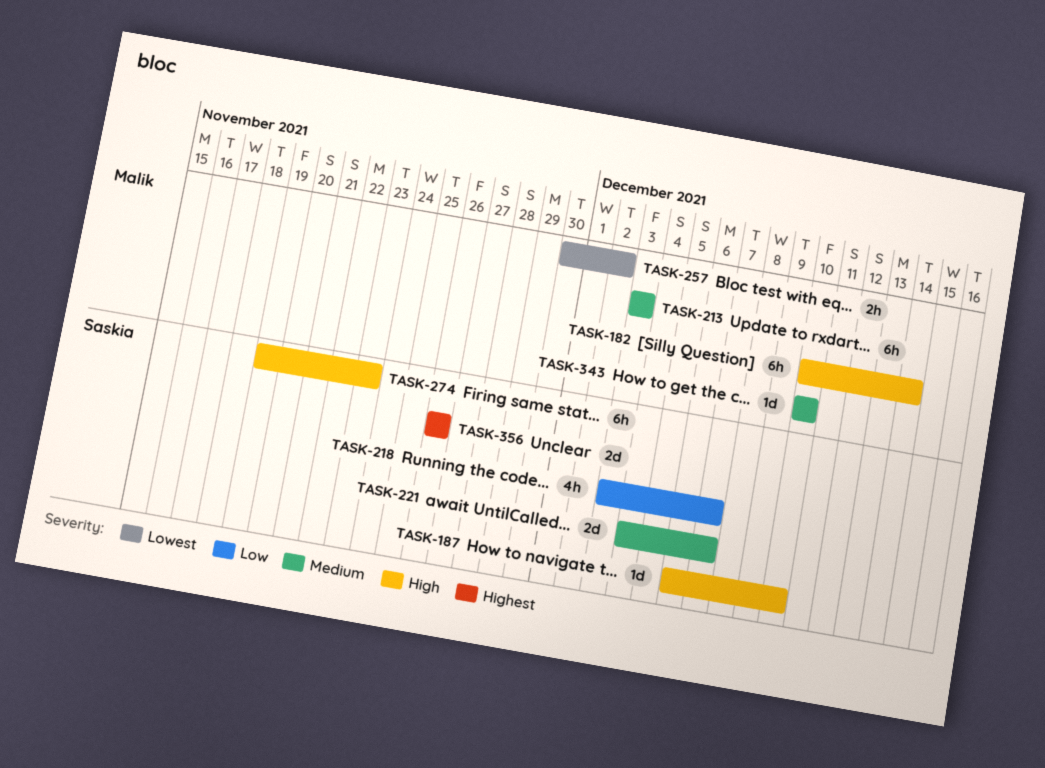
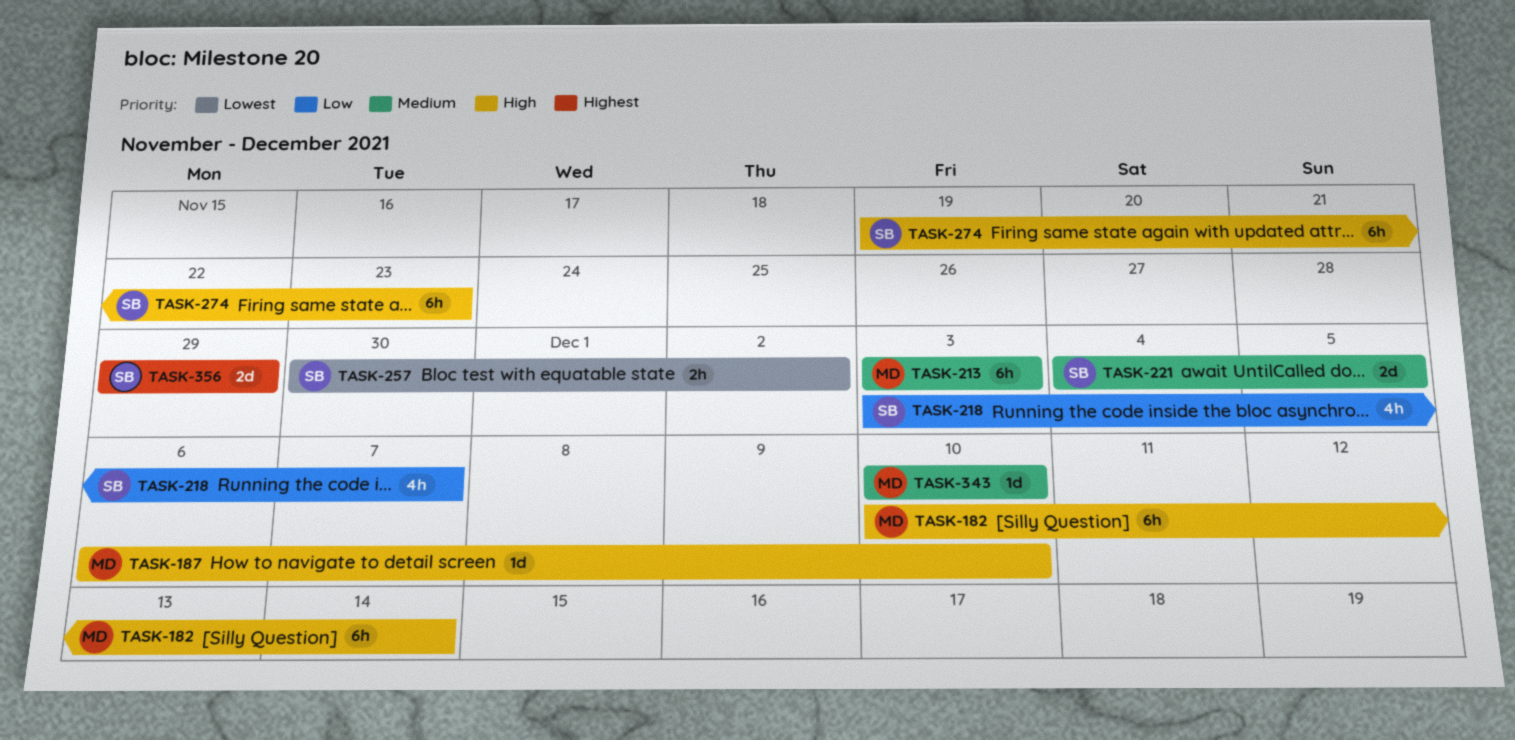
TASK-187, owner: Saskia -> Malik
TASK-221, due: Dec 7 -> Dec 5
TASK-257, owner: Malik -> Saskia
TASK-356, start: Nov 26 -> Nov 29
TASK-356, due: Nov 26 -> Nov 29

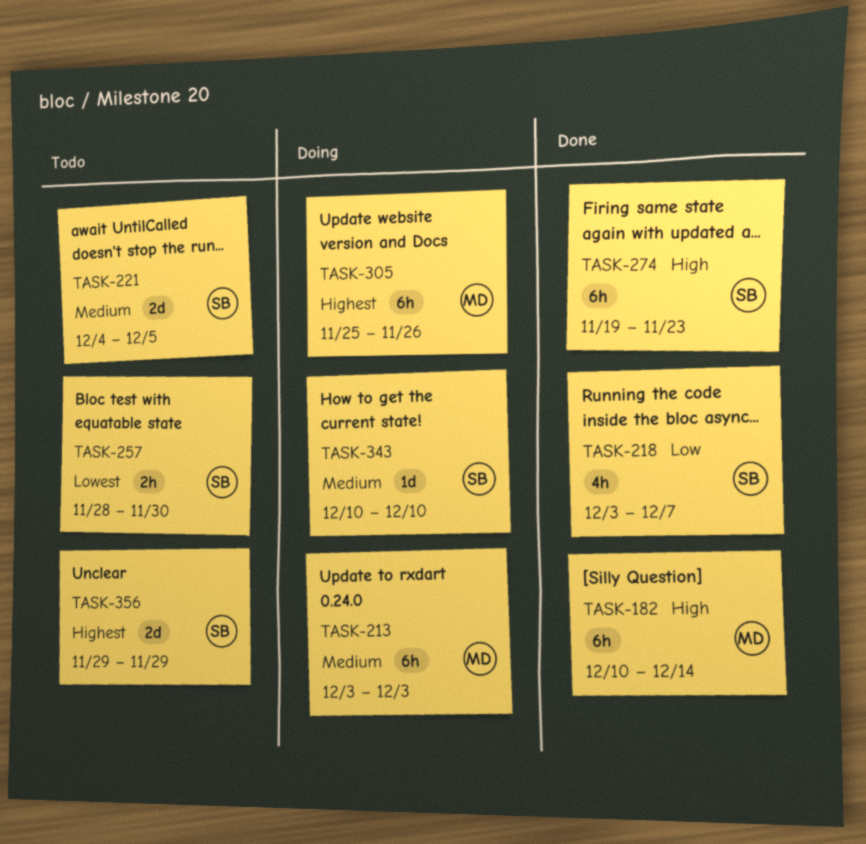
TASK-187: present -> none
TASK-257, start: Nov 30 -> Nov 28
TASK-257, due: Dec 2 -> Nov 30
TASK-305: none -> present
TASK-343, owner: MD -> SB

